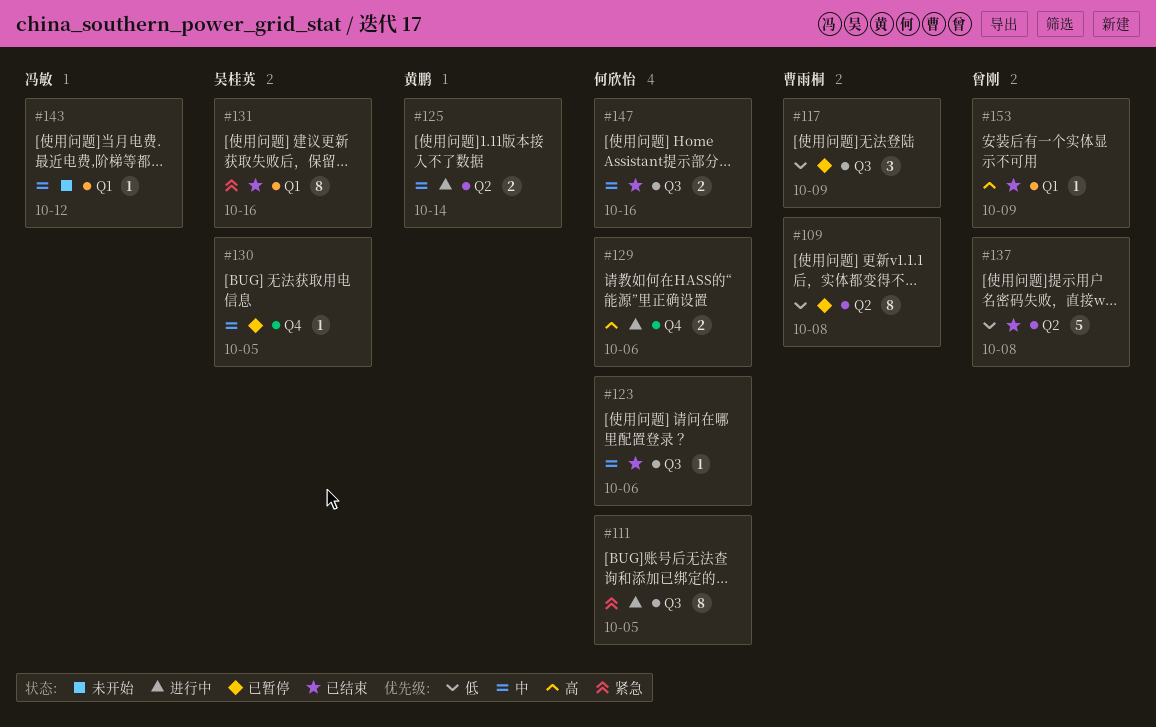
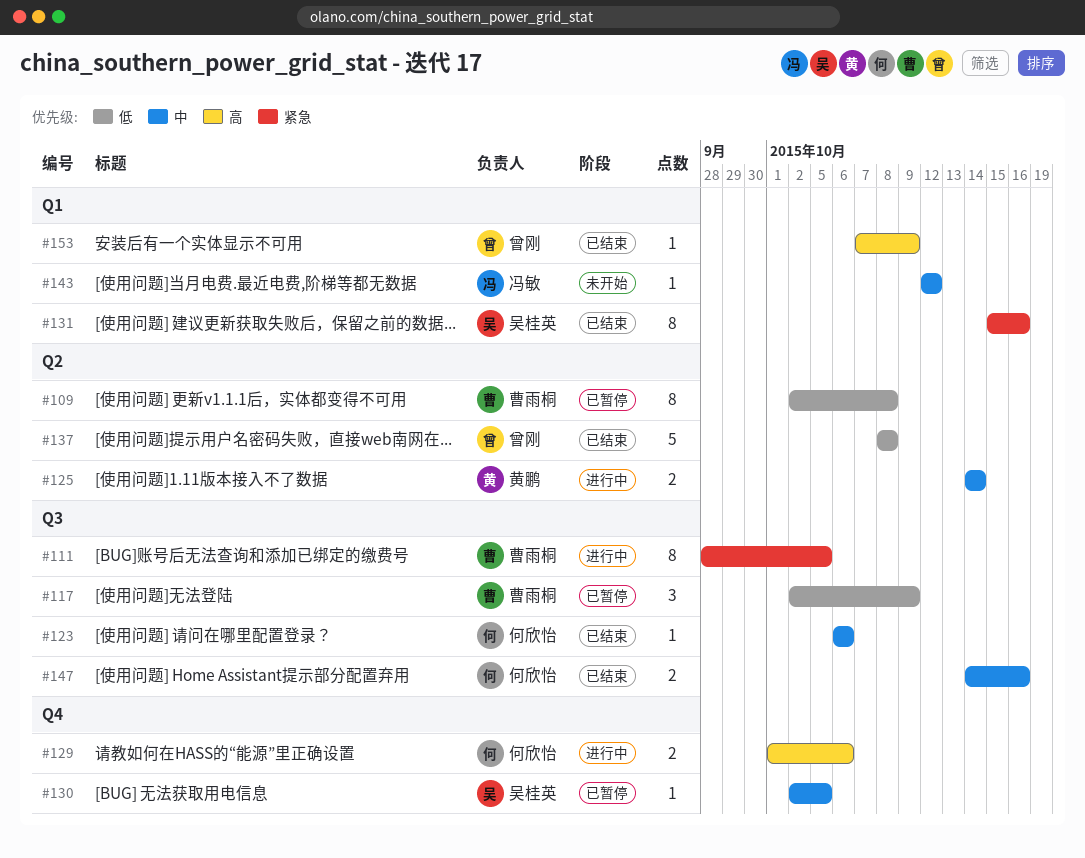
#111, owner: 何欣怡 -> 曹雨桐

